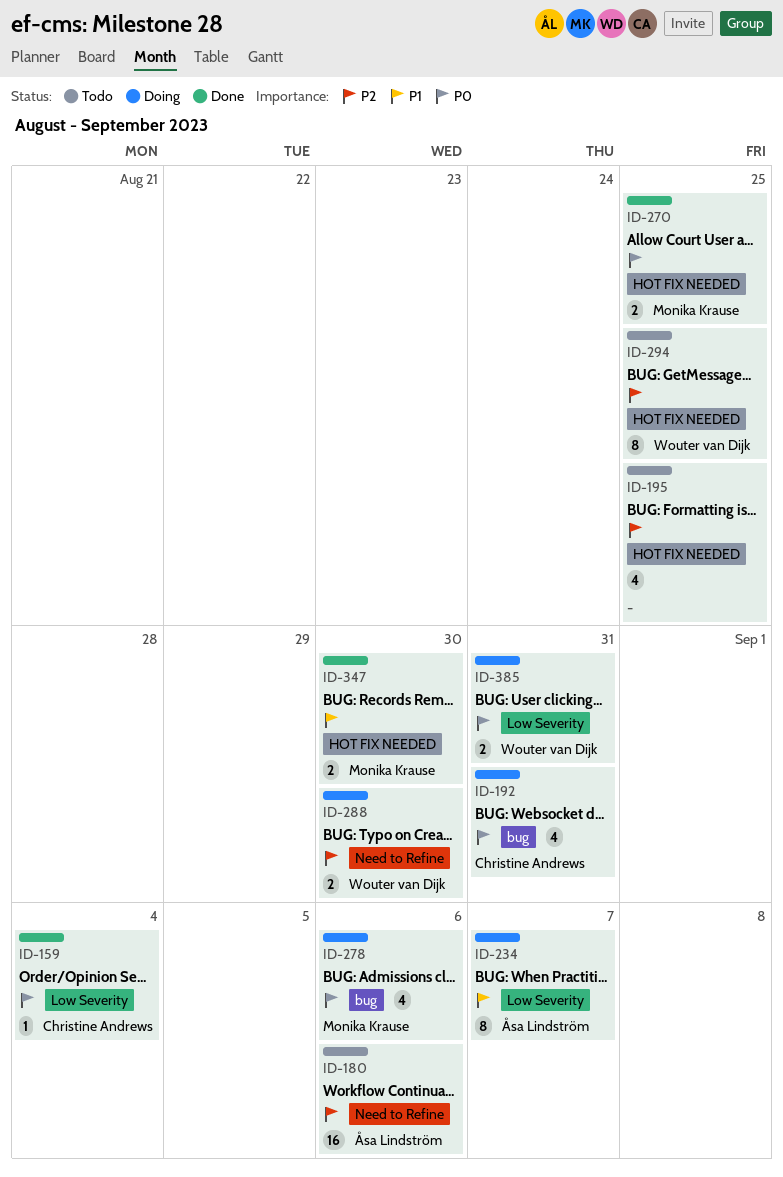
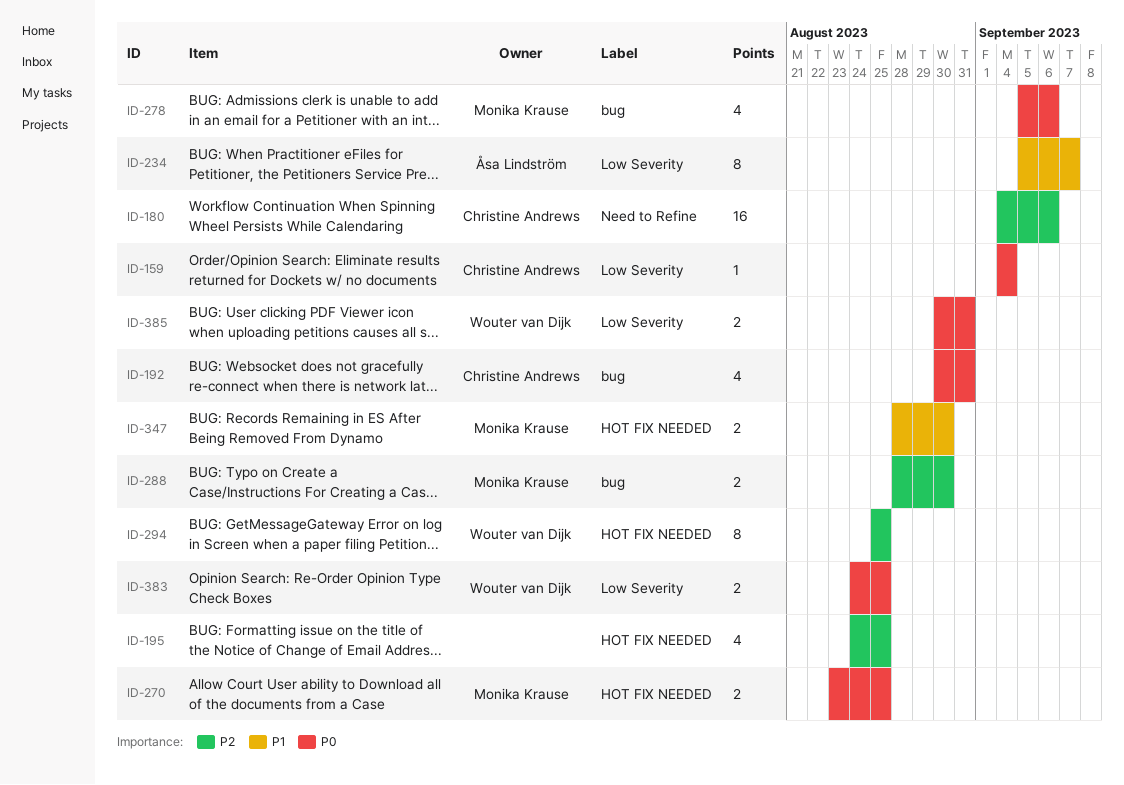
ID-180, owner: Åsa Lindström -> Christine Andrews
ID-288, owner: Wouter van Dijk -> Monika Krause
ID-288, label: Need to Refine -> bug
ID-383: none -> present

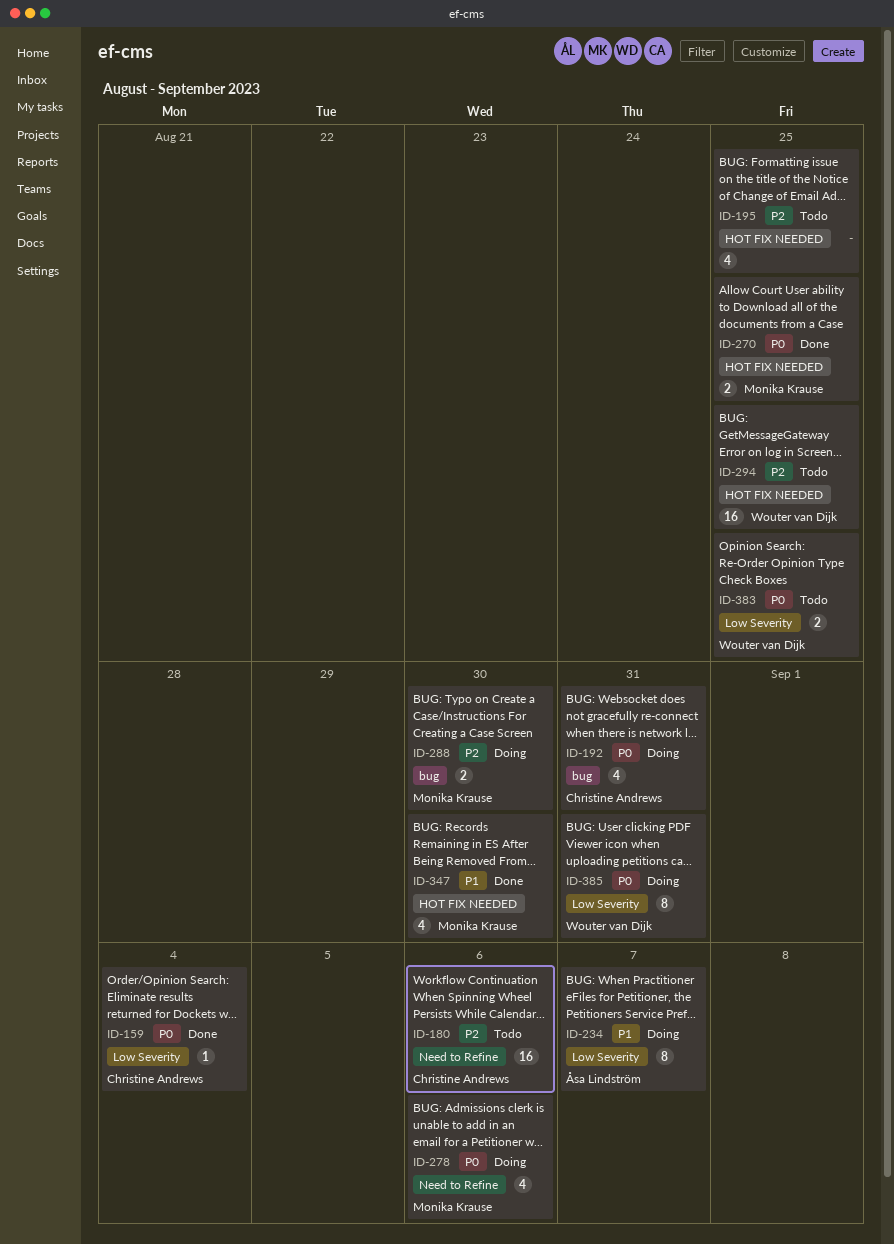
ID-278, label: bug -> Need to Refine
ID-294, estimate: 8 -> 16
ID-347, estimate: 2 -> 4
ID-385, estimate: 2 -> 8

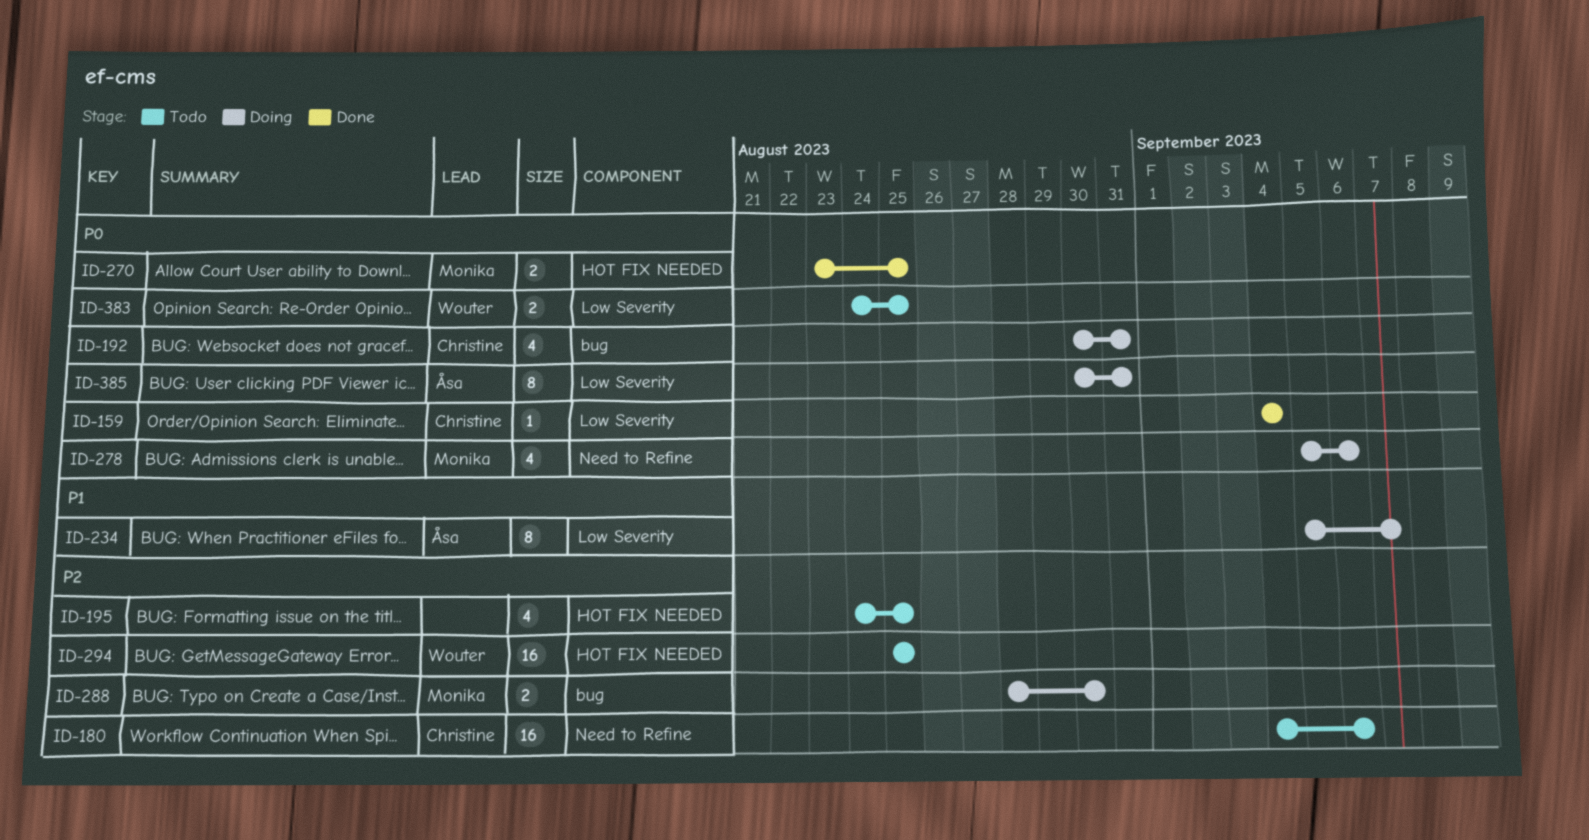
ID-347: present -> none
ID-385, owner: Wouter van Dijk -> Åsa Lindström

